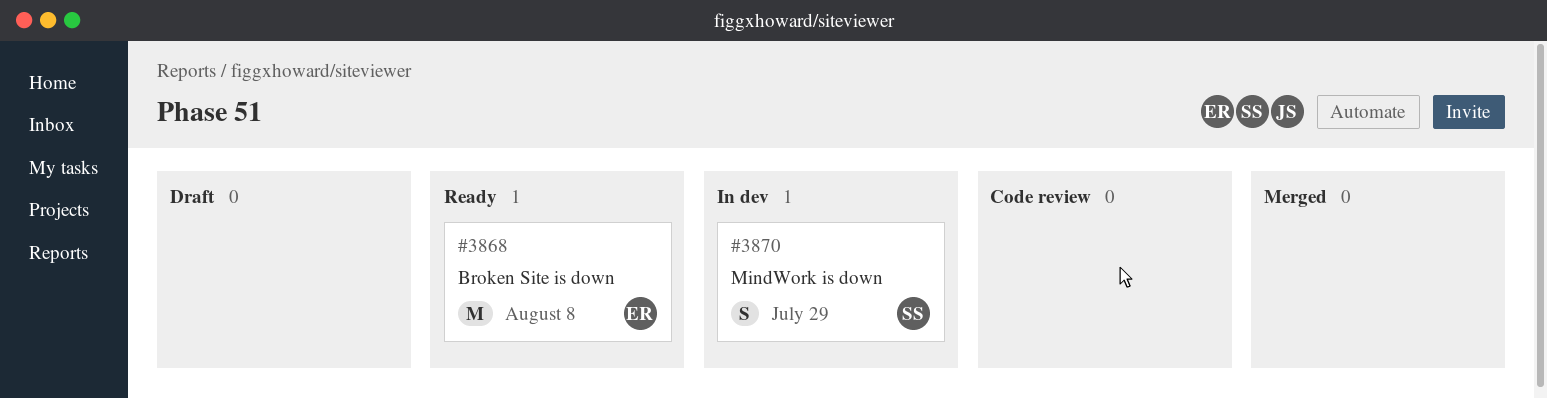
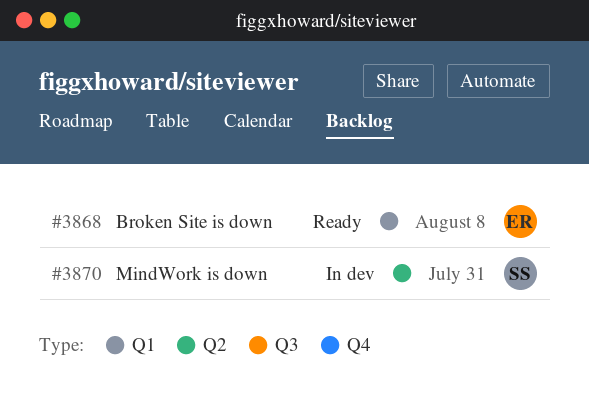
#3870, due: Jul 29 -> Jul 31

